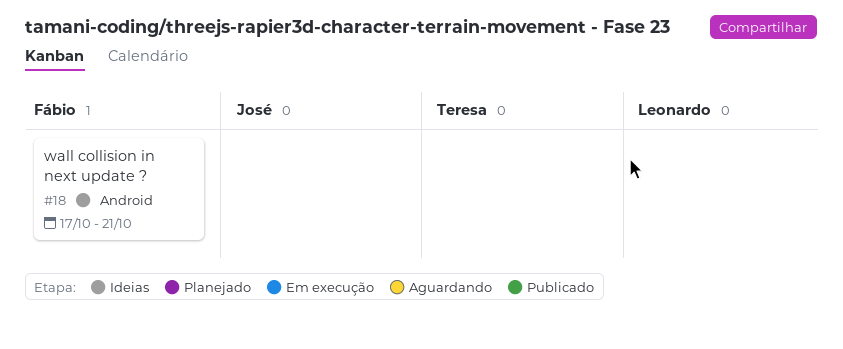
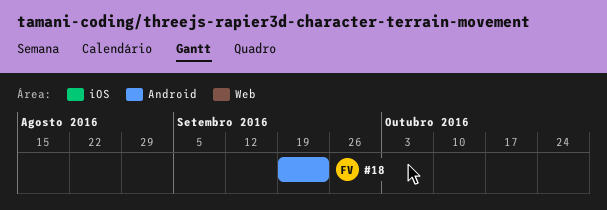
#18, start: Oct 17 -> Sep 19
#18, due: Oct 21 -> Sep 23

